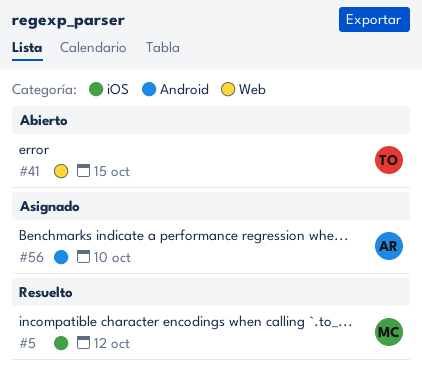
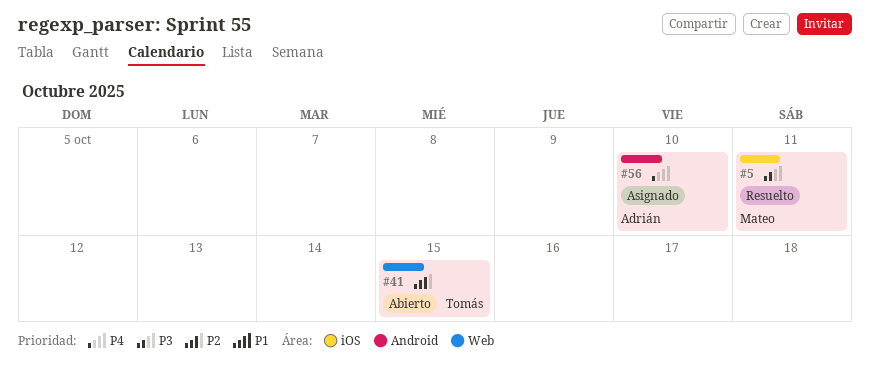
#5, due: Oct 12 -> Oct 11

